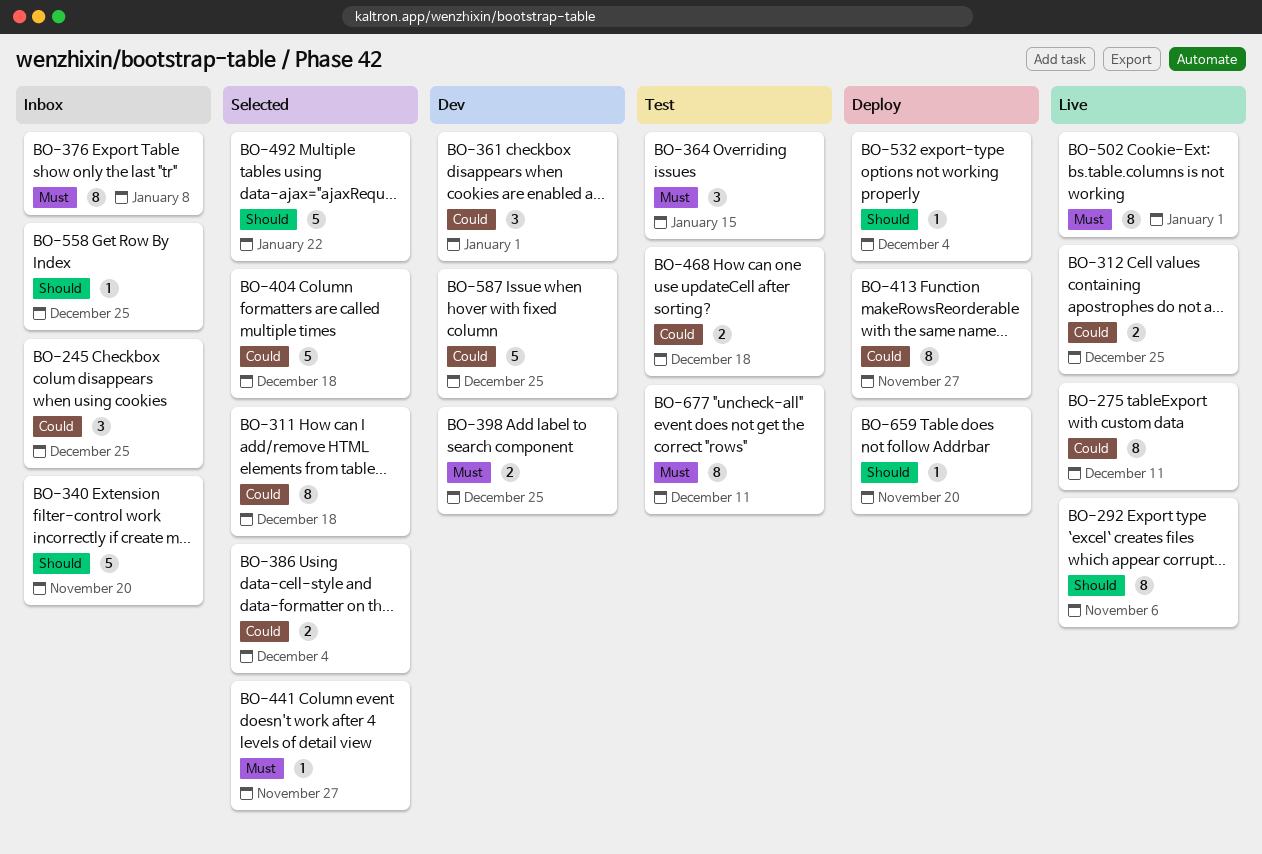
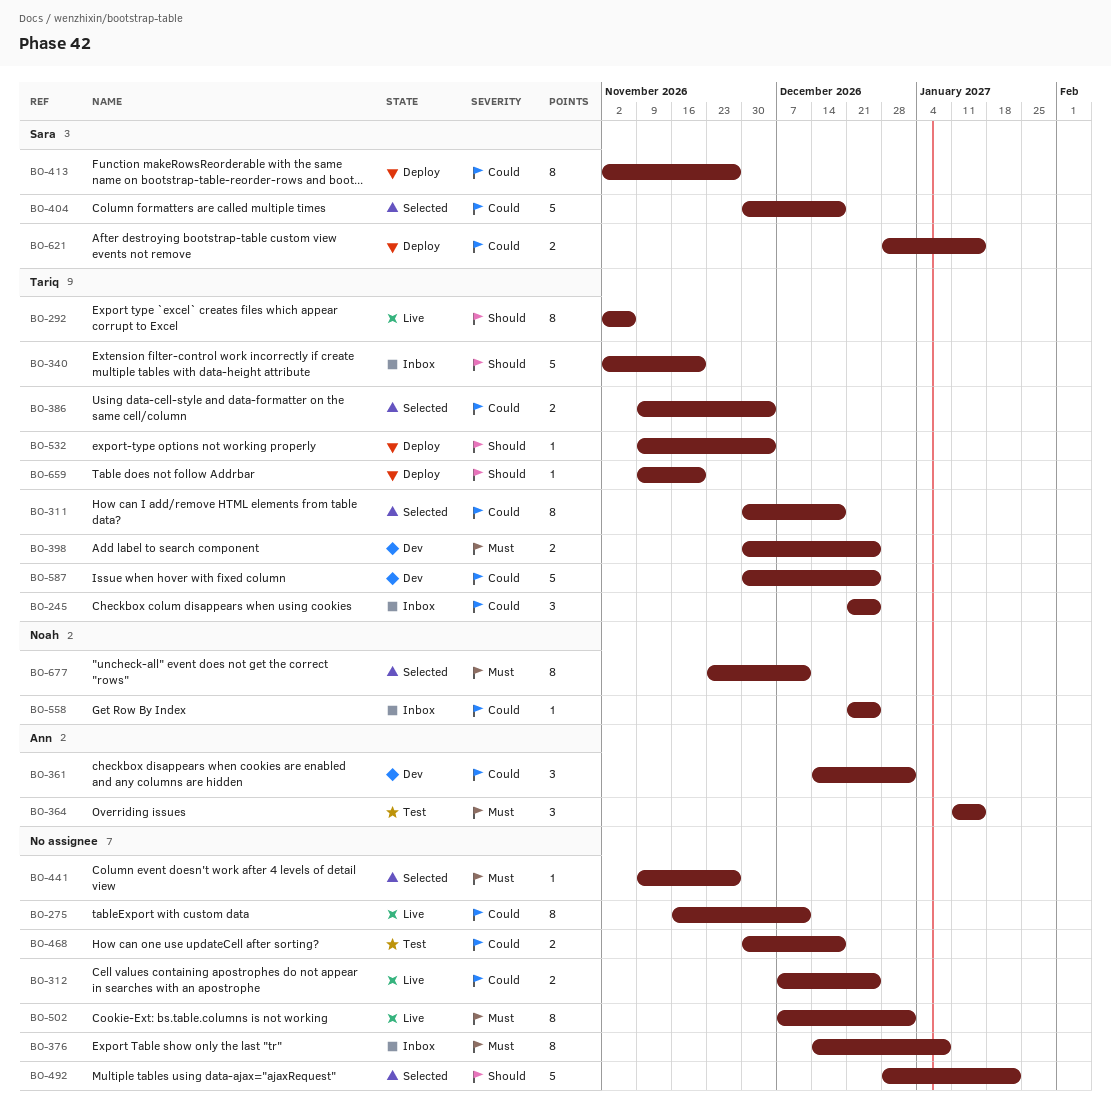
BO-558, priority: Should -> Could
BO-621: none -> present
BO-677, status: Test -> Selected

